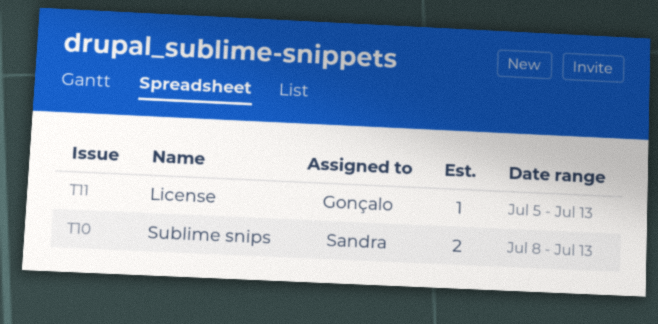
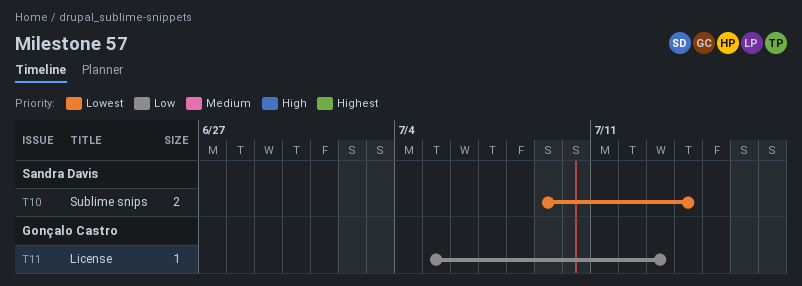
T10, start: Jul 8 -> Jul 9
T10, due: Jul 13 -> Jul 14

